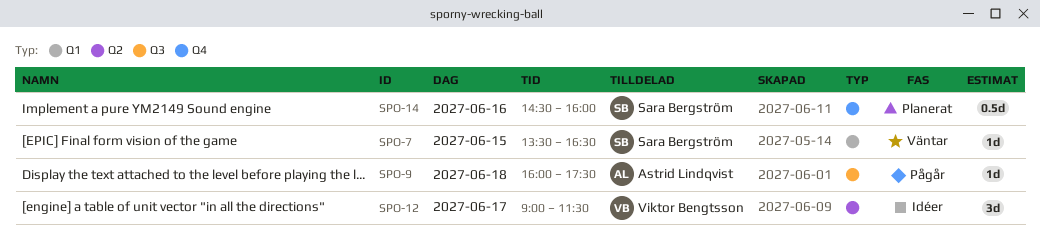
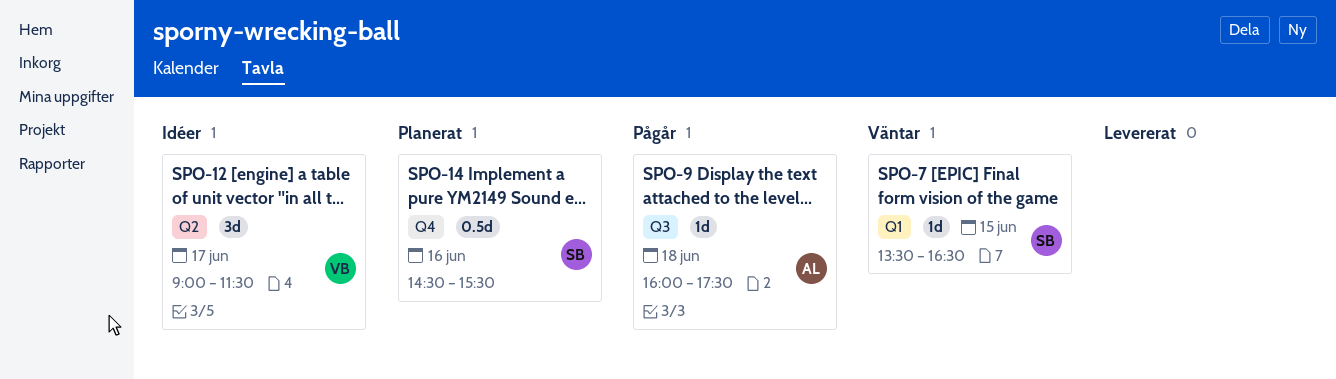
SPO-14, ends: 16:00 -> 15:30

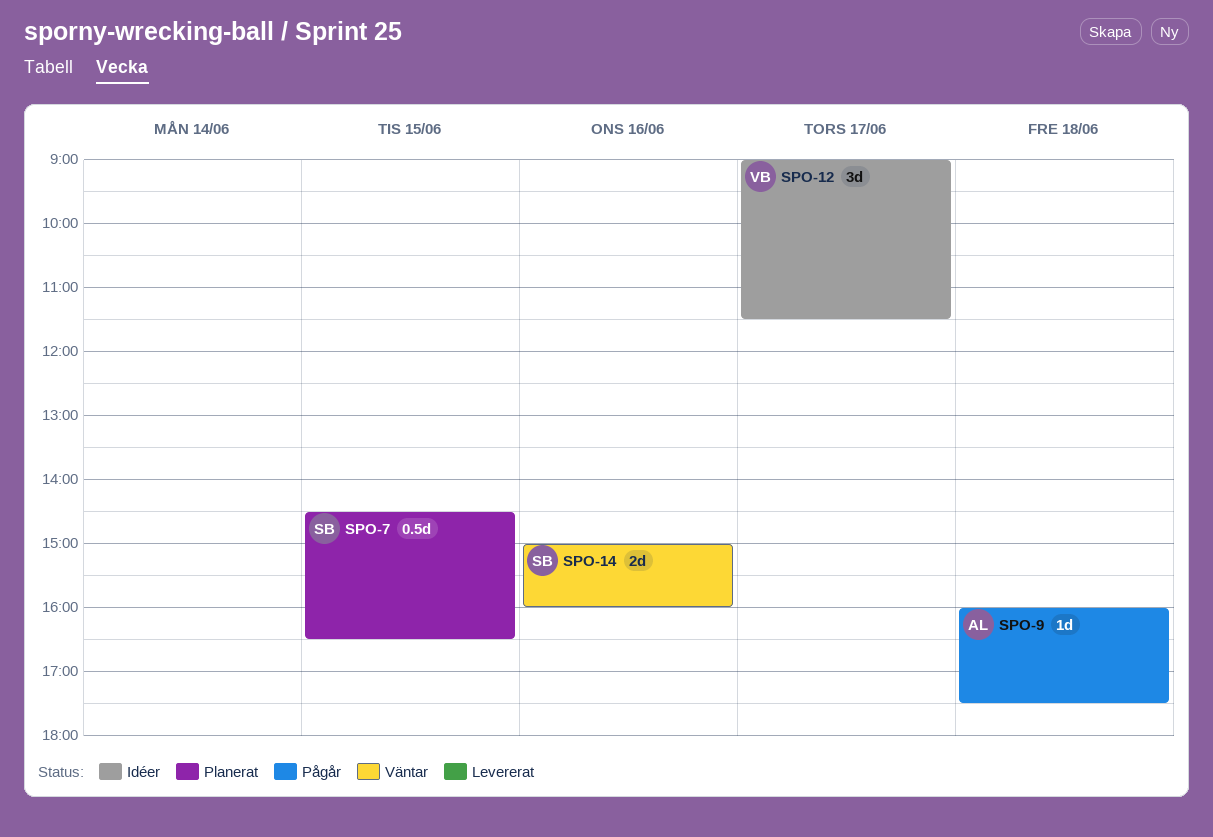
SPO-7, status: Väntar -> Planerat
SPO-7, estimate: 1d -> 0.5d
SPO-7, begins: 13:30 -> 14:30
SPO-14, status: Planerat -> Väntar
SPO-14, estimate: 0.5d -> 2d
SPO-14, begins: 14:30 -> 15:00
SPO-14, ends: 15:30 -> 16:00

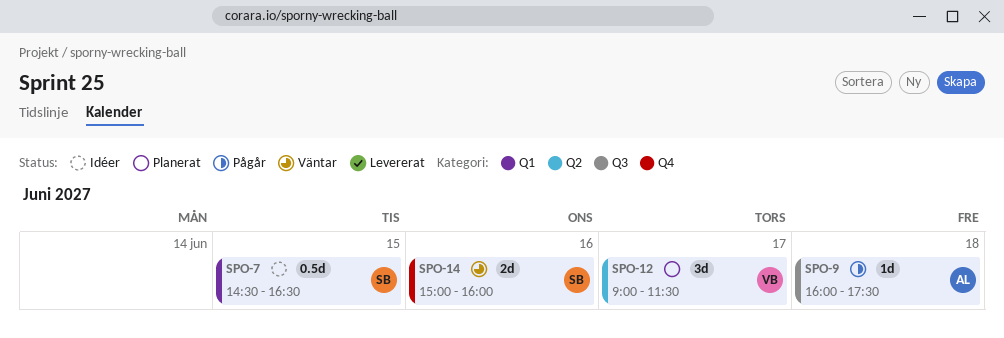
SPO-7, status: Planerat -> Idéer
SPO-12, status: Idéer -> Planerat

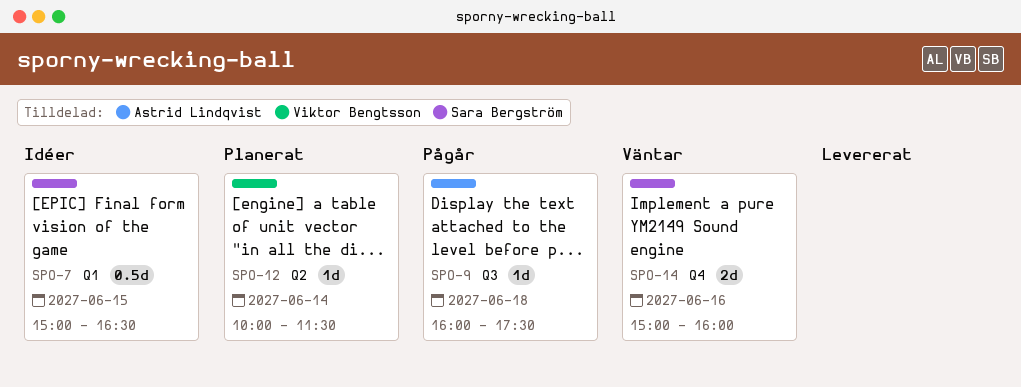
SPO-7, begins: 14:30 -> 15:00
SPO-12, estimate: 3d -> 1d
SPO-12, day: Jun 17 -> Jun 14
SPO-12, begins: 09:00 -> 10:00

